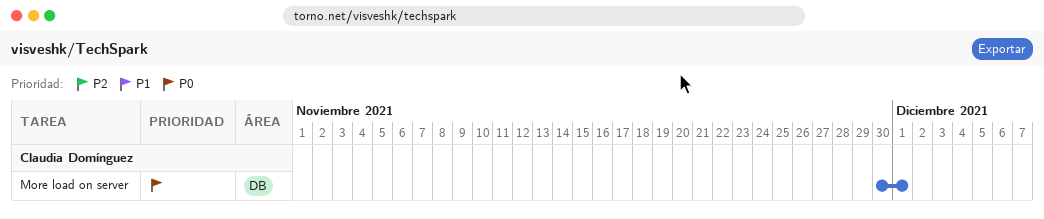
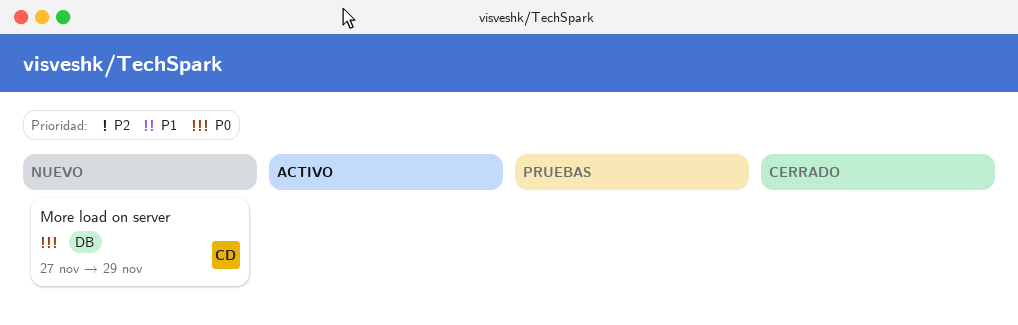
More load on server, start: Nov 30 -> Nov 27
More load on server, due: Dec 1 -> Nov 29

